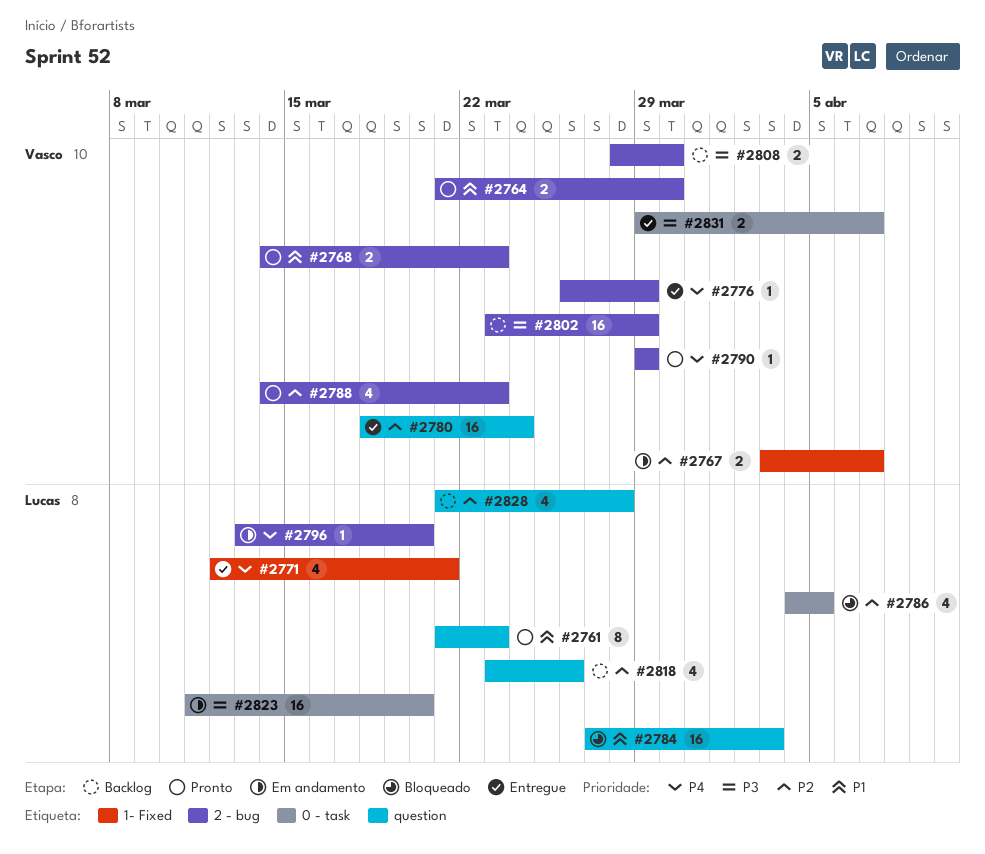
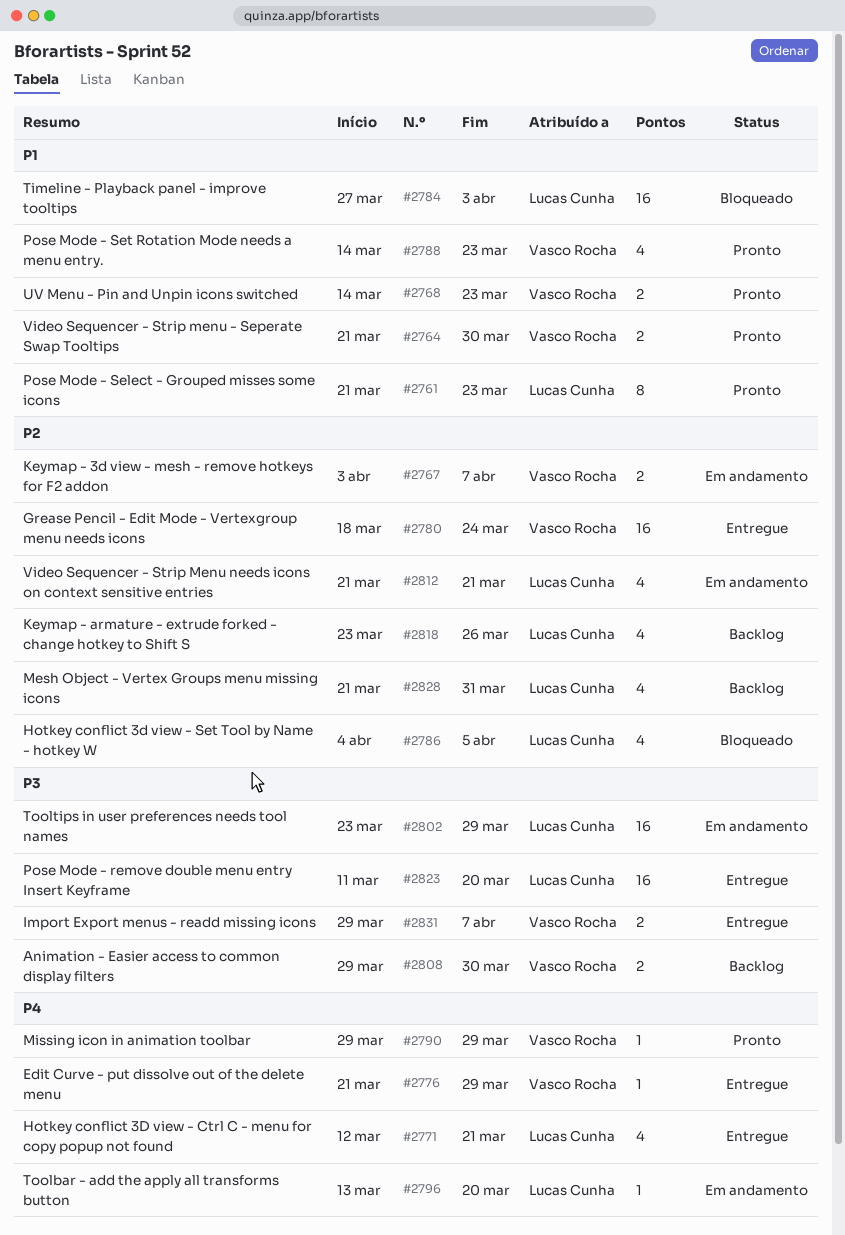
#2776, start: Mar 26 -> Mar 21
#2788, priority: P2 -> P1
#2802, status: Backlog -> Em andamento
#2802, owner: Vasco Rocha -> Lucas Cunha
#2808, start: Mar 28 -> Mar 29
#2812: none -> present
#2823, status: Em andamento -> Entregue
#2828, due: Mar 28 -> Mar 31

